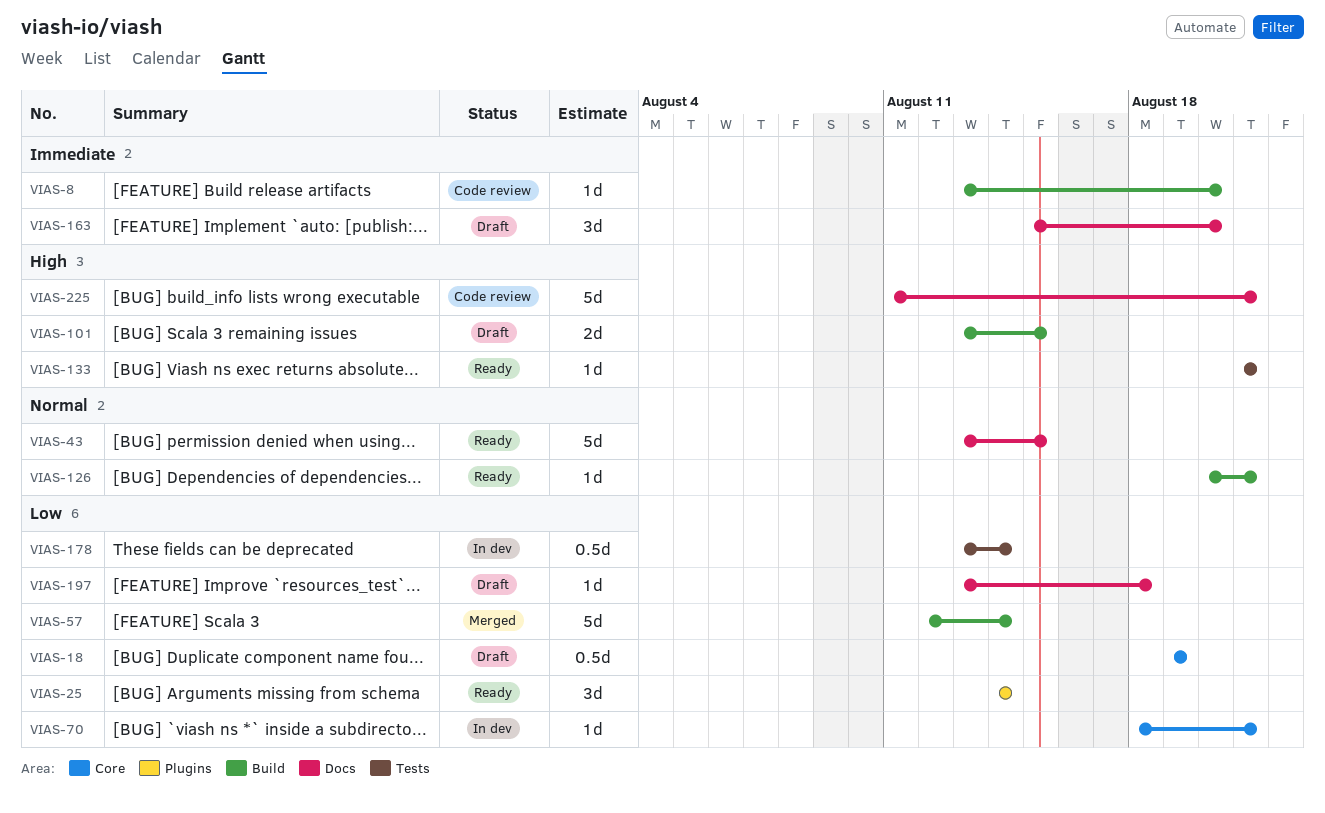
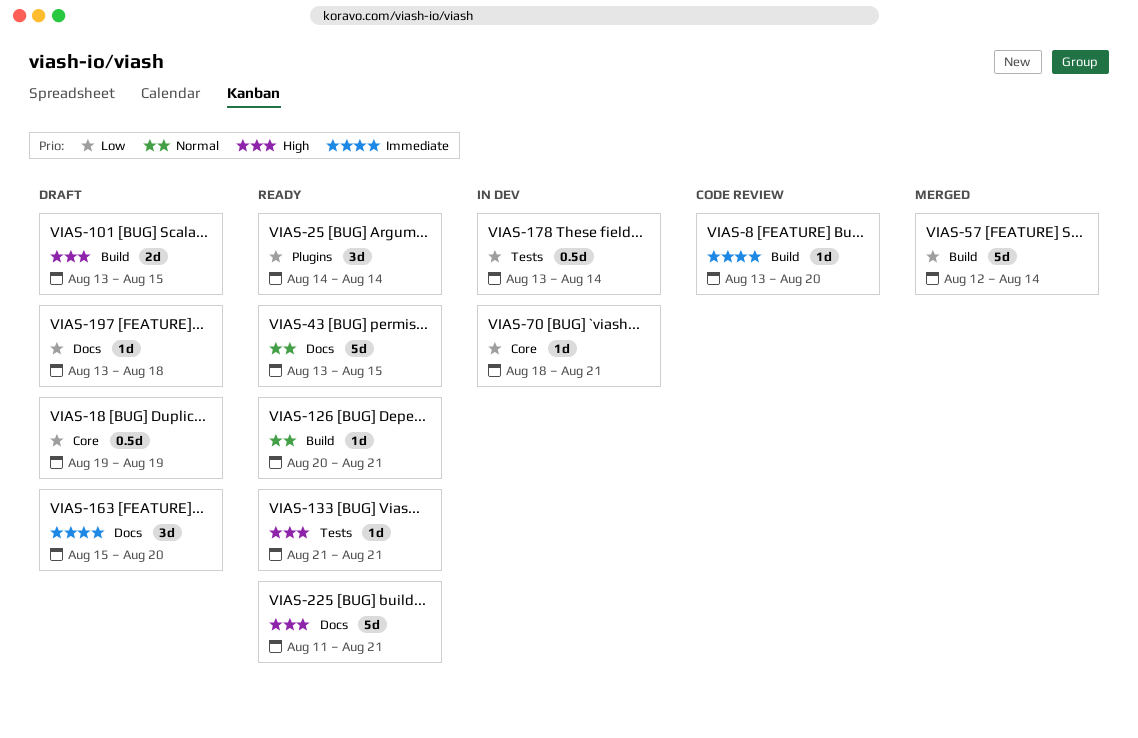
VIAS-225, status: Code review -> Ready

